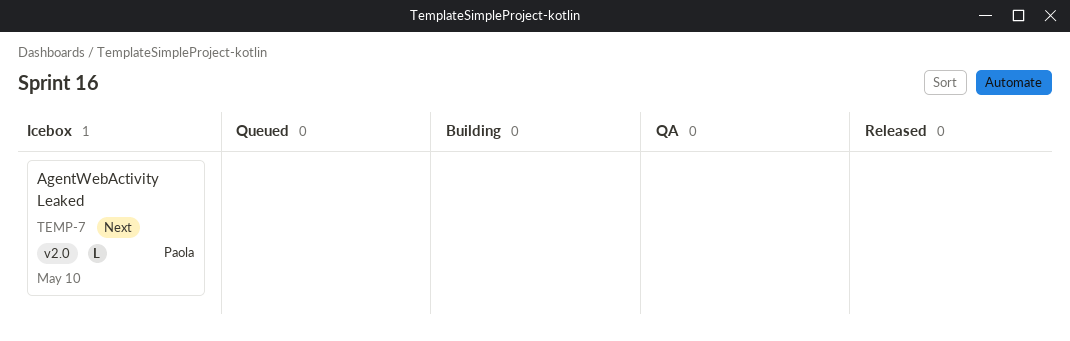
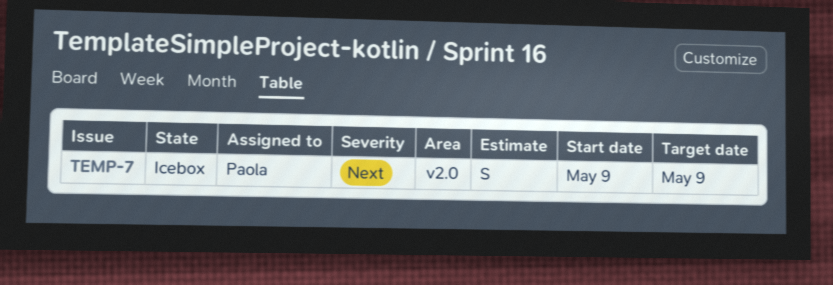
TEMP-7, estimate: L -> S
TEMP-7, due: May 10 -> May 9

